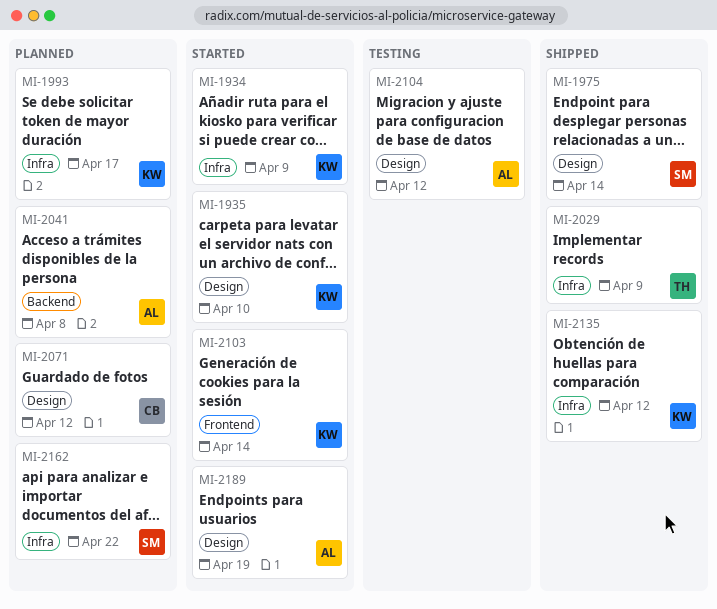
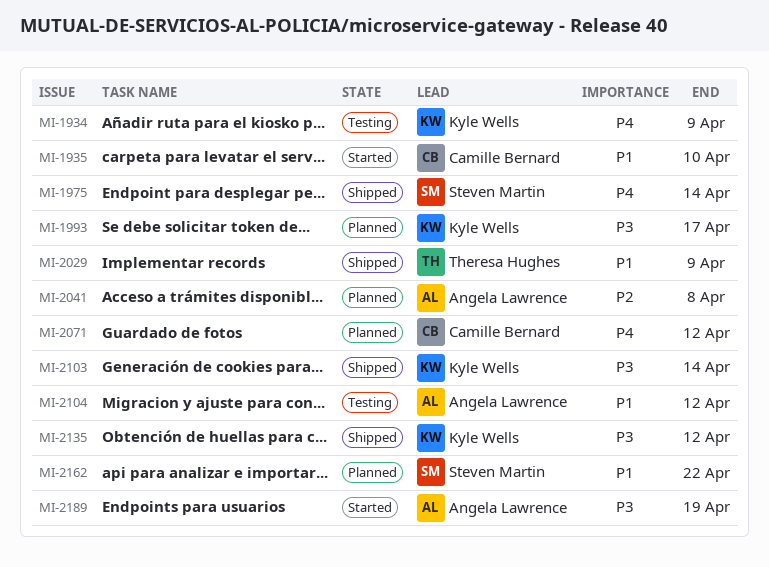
MI-1934, status: Started -> Testing
MI-1935, owner: Kyle Wells -> Camille Bernard
MI-2103, status: Started -> Shipped

